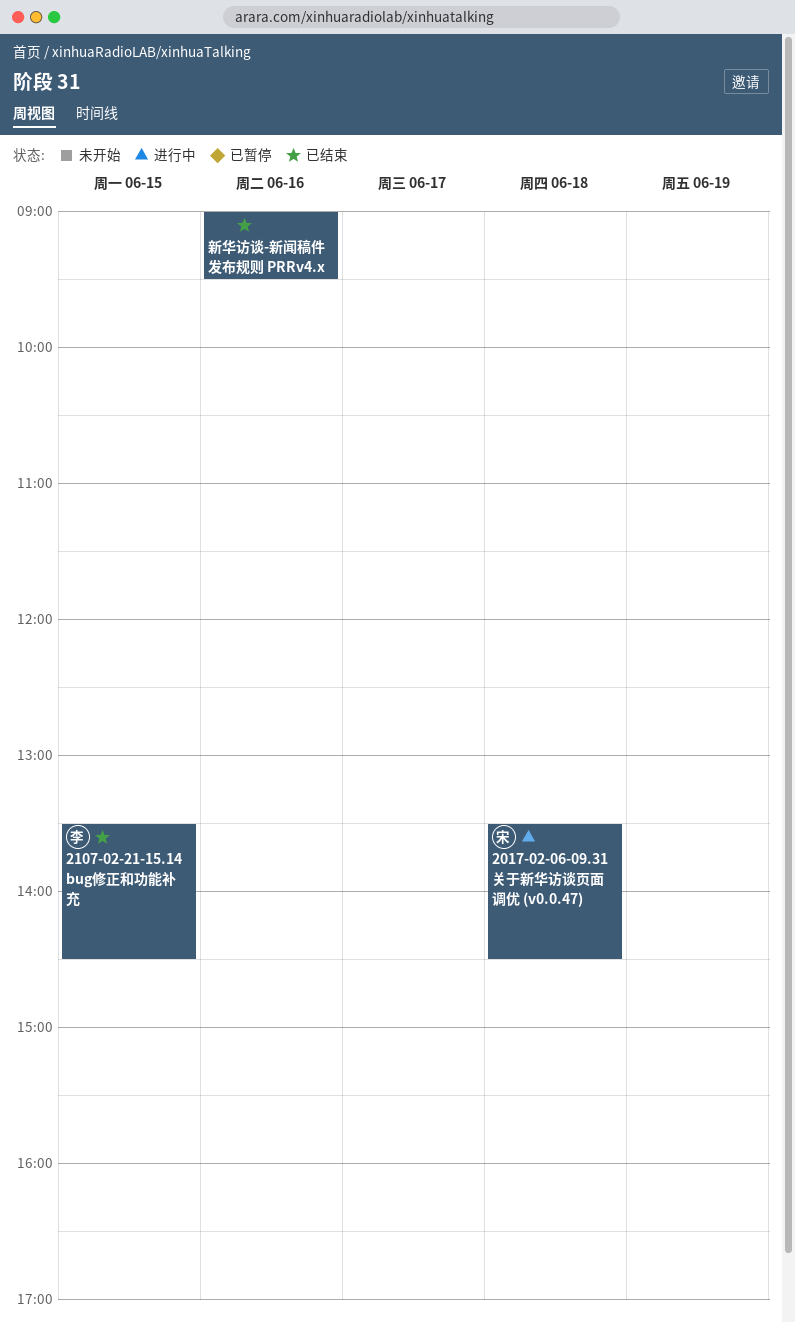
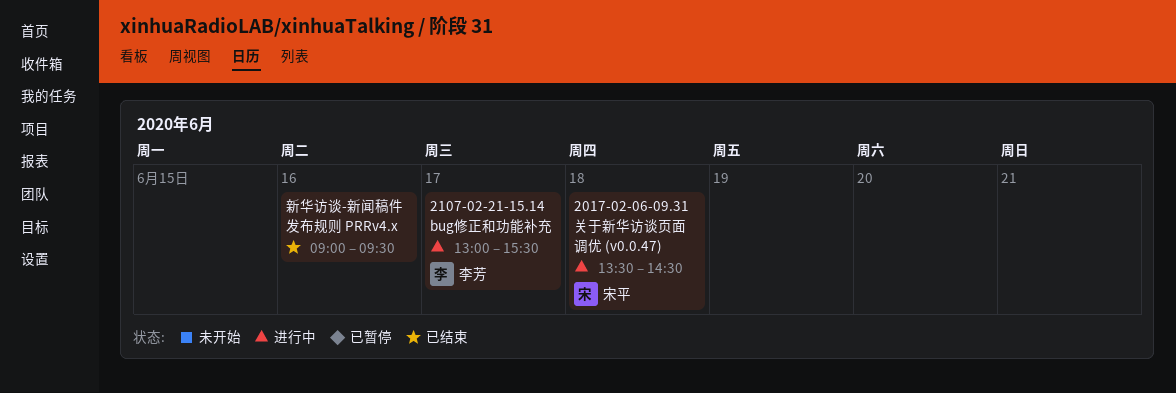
2107-02-21-15.14 bug修正和功能补充, status: 已结束 -> 进行中
2107-02-21-15.14 bug修正和功能补充, day: Jun 15 -> Jun 17
2107-02-21-15.14 bug修正和功能补充, begins: 13:30 -> 13:00
2107-02-21-15.14 bug修正和功能补充, ends: 14:30 -> 15:30

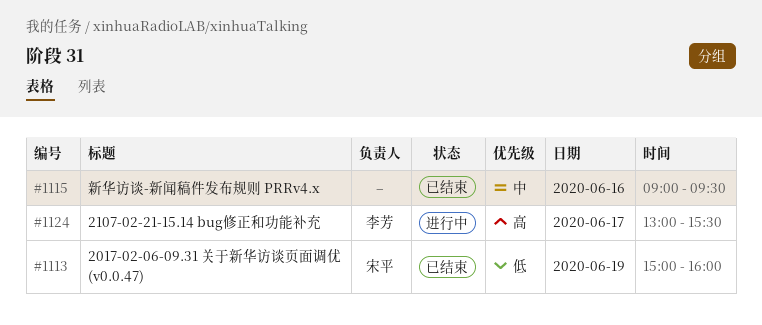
2017-02-06-09.31 关于新华访谈页面调优 (v0.0.47), status: 进行中 -> 已结束
2017-02-06-09.31 关于新华访谈页面调优 (v0.0.47), day: Jun 18 -> Jun 19
2017-02-06-09.31 关于新华访谈页面调优 (v0.0.47), begins: 13:30 -> 15:00
2017-02-06-09.31 关于新华访谈页面调优 (v0.0.47), ends: 14:30 -> 16:00

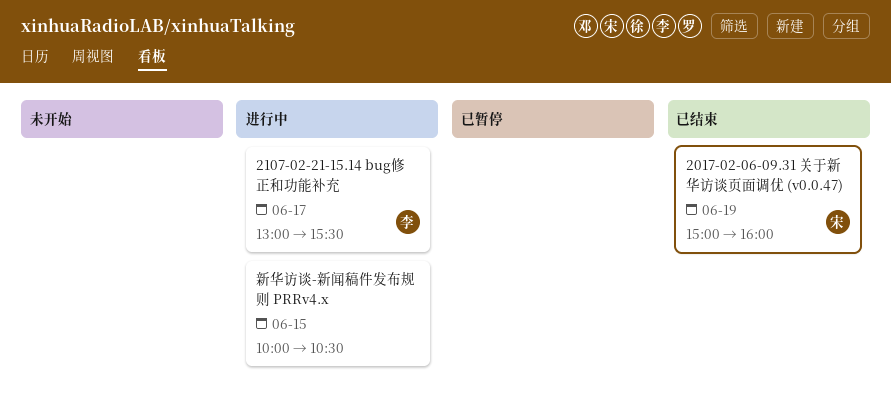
新华访谈-新闻稿件发布规则 PRRv4.x, status: 已结束 -> 进行中
新华访谈-新闻稿件发布规则 PRRv4.x, day: Jun 16 -> Jun 15
新华访谈-新闻稿件发布规则 PRRv4.x, begins: 09:00 -> 10:00
新华访谈-新闻稿件发布规则 PRRv4.x, ends: 09:30 -> 10:30

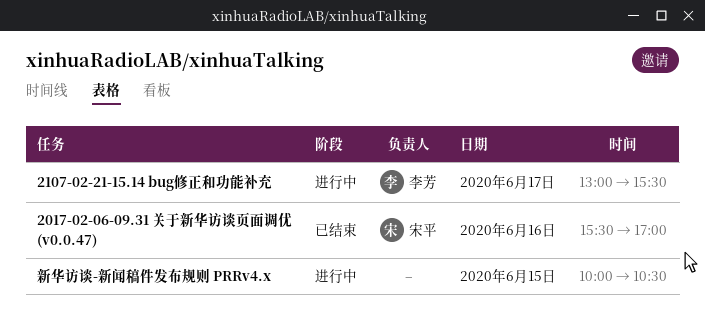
2017-02-06-09.31 关于新华访谈页面调优 (v0.0.47), day: Jun 19 -> Jun 16
2017-02-06-09.31 关于新华访谈页面调优 (v0.0.47), begins: 15:00 -> 15:30
2017-02-06-09.31 关于新华访谈页面调优 (v0.0.47), ends: 16:00 -> 17:00

